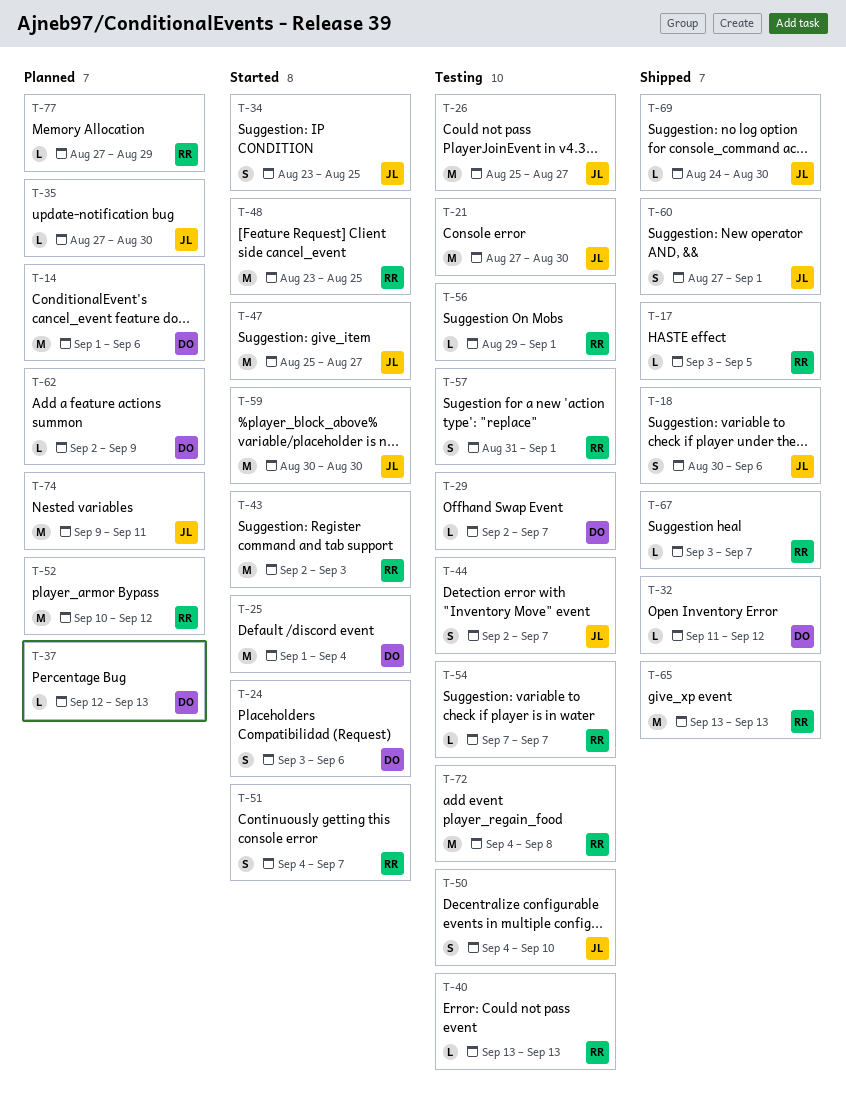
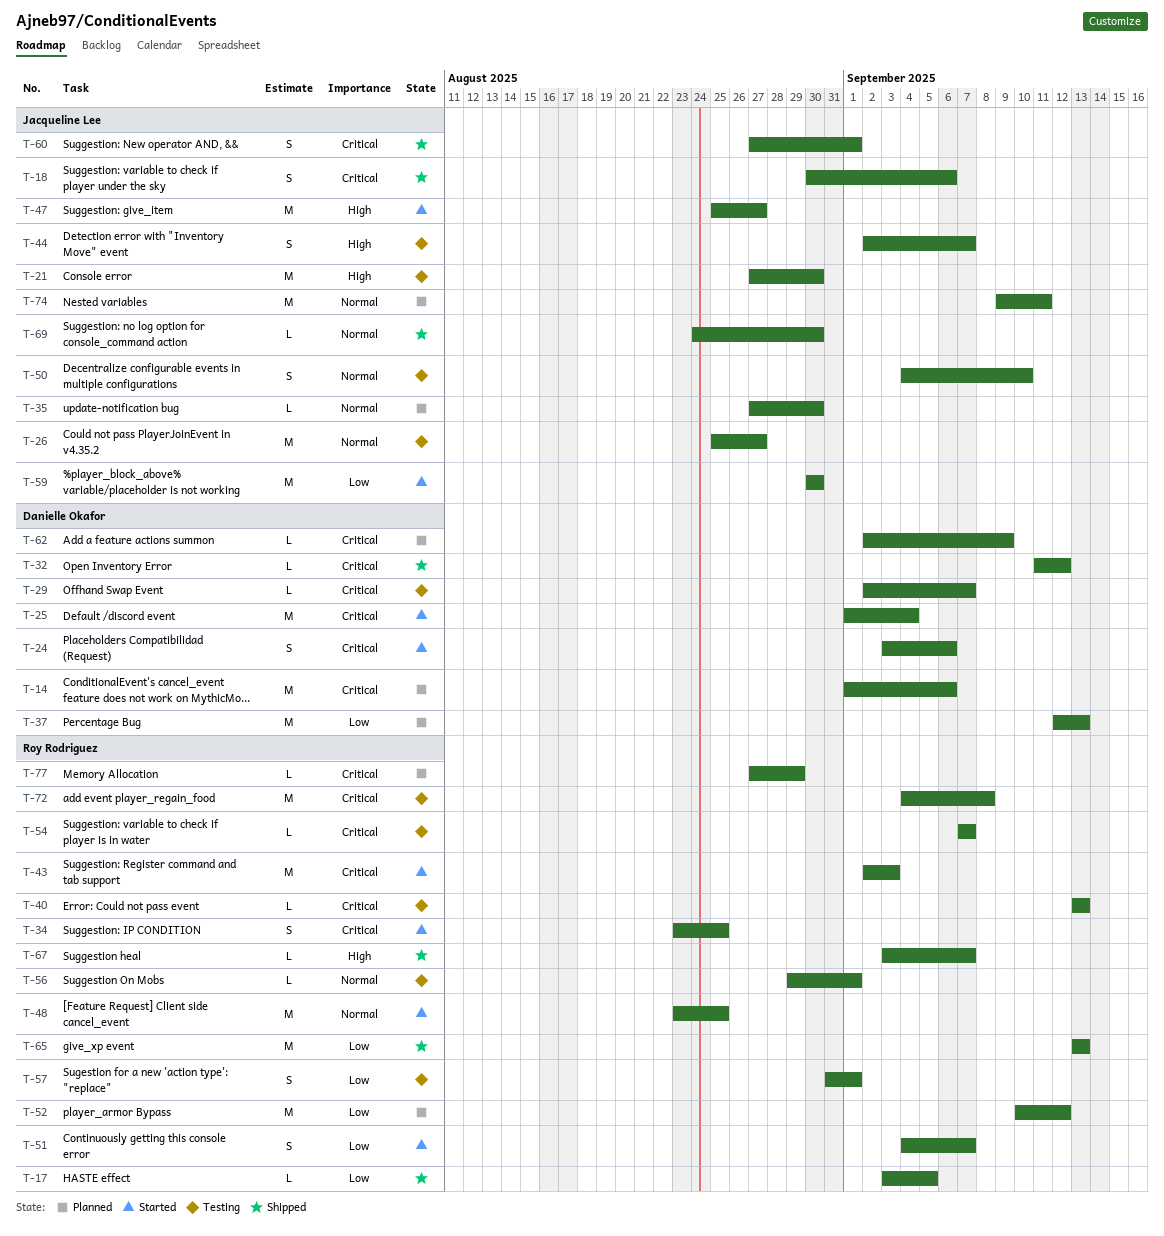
T-34, owner: Jacqueline Lee -> Roy Rodriguez
T-37, estimate: L -> M

